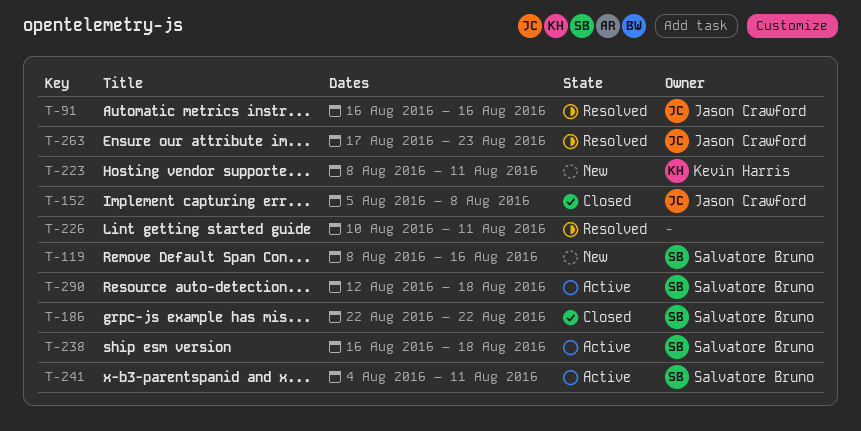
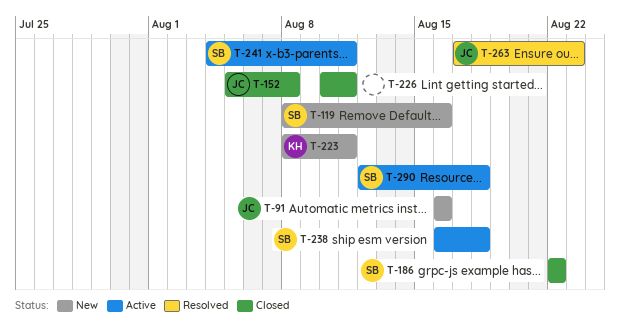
T-91, status: Resolved -> New
T-226, status: Resolved -> Closed

